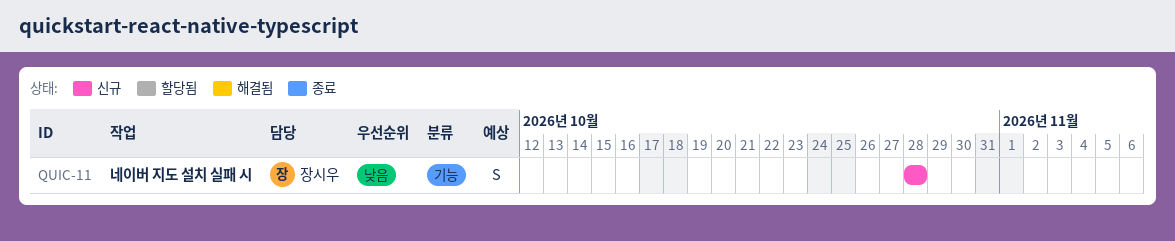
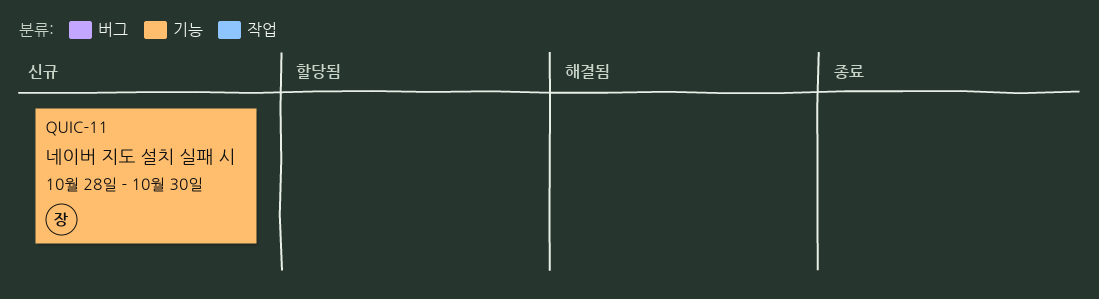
QUIC-11, due: Oct 28 -> Oct 30

